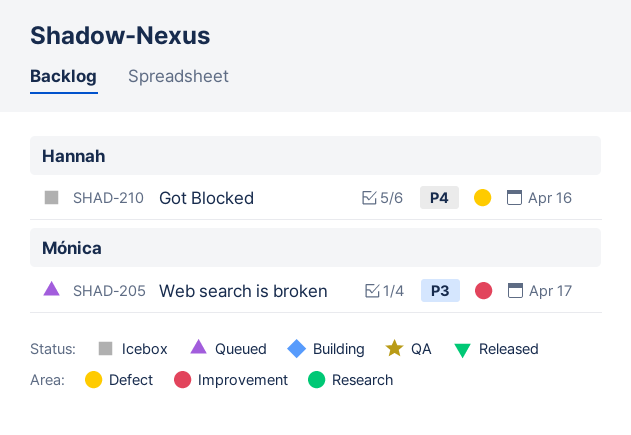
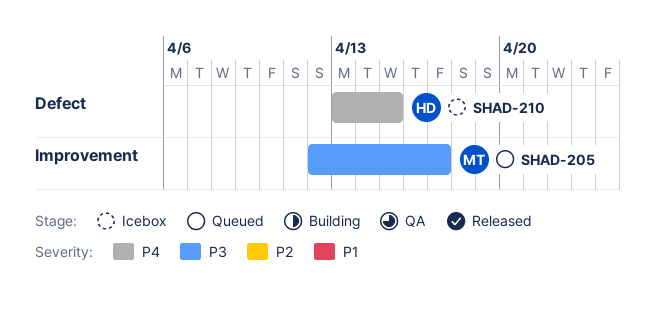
SHAD-210, due: Apr 16 -> Apr 15

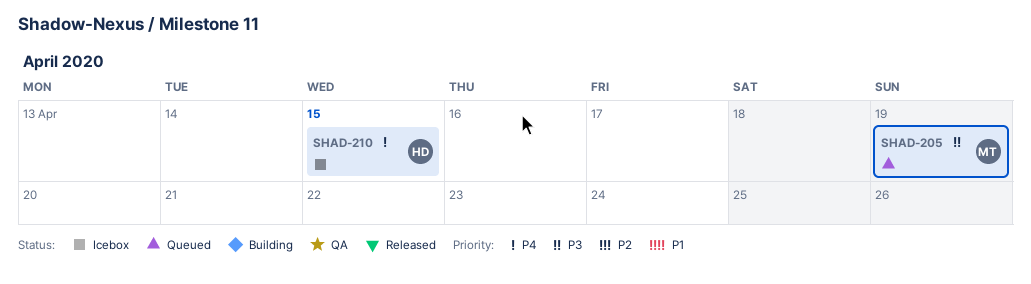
SHAD-205, due: Apr 17 -> Apr 19

